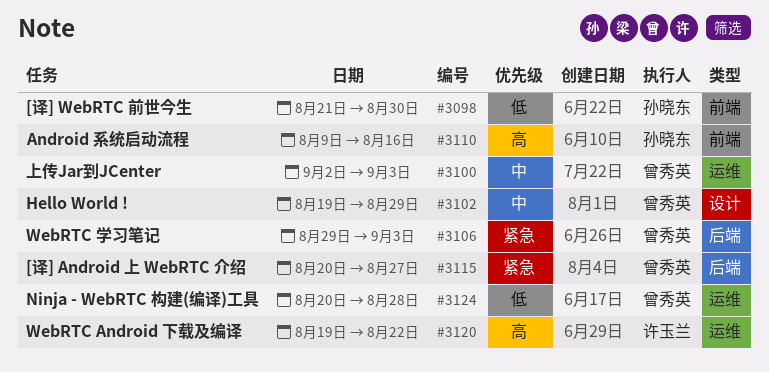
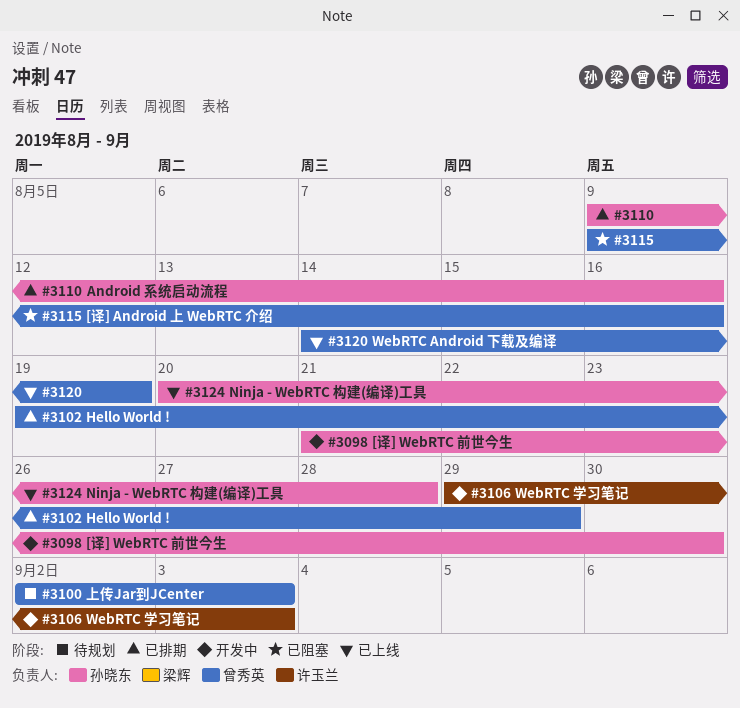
#3106, owner: 曾秀英 -> 许玉兰
#3115, start: Aug 20 -> Aug 9
#3115, due: Aug 27 -> Aug 16
#3120, owner: 许玉兰 -> 曾秀英
#3120, start: Aug 19 -> Aug 14
#3120, due: Aug 22 -> Aug 19
#3124, owner: 曾秀英 -> 孙晓东

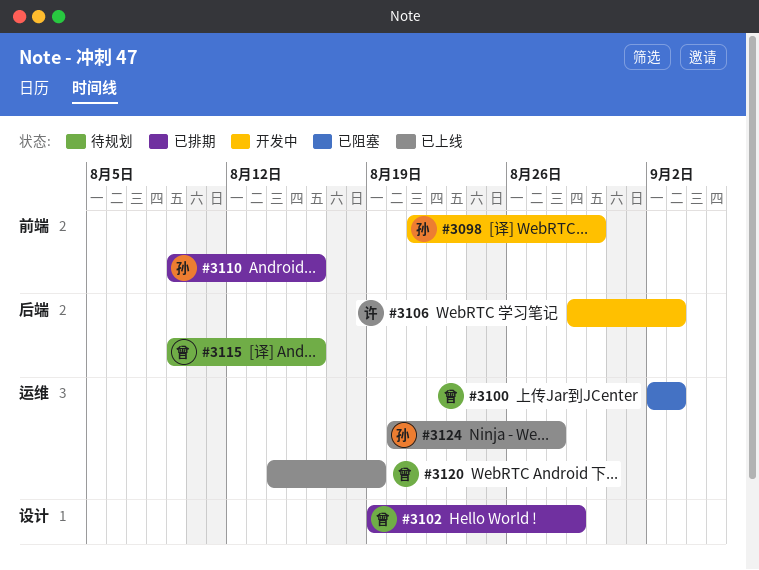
#3100, status: 待规划 -> 已阻塞
#3115, status: 已阻塞 -> 待规划

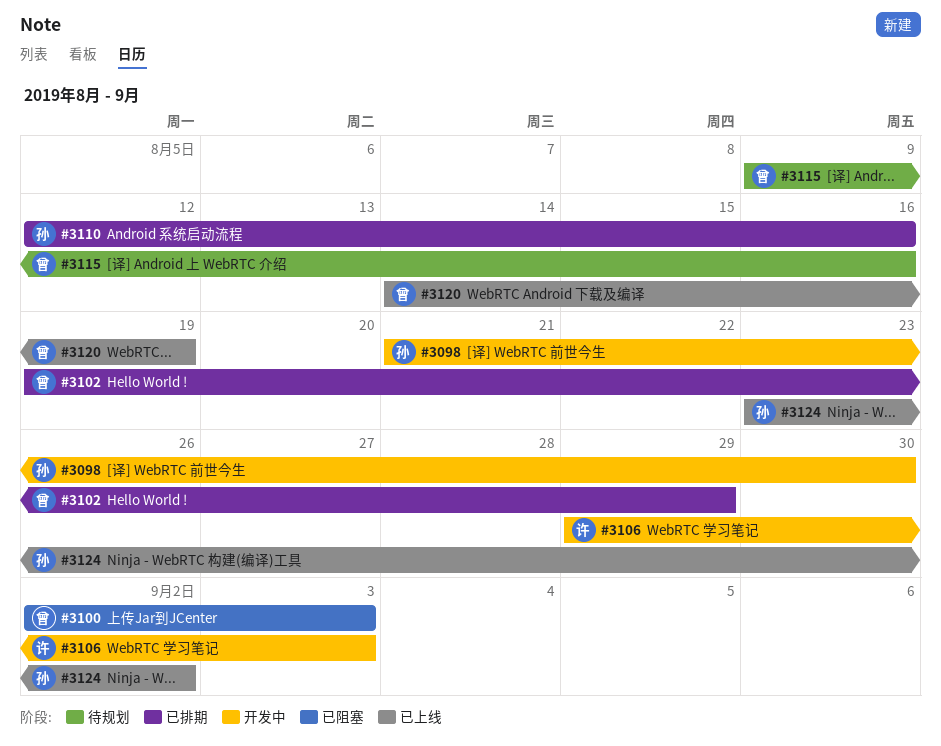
#3110, start: Aug 9 -> Aug 12
#3124, start: Aug 20 -> Aug 23
#3124, due: Aug 28 -> Sep 2

